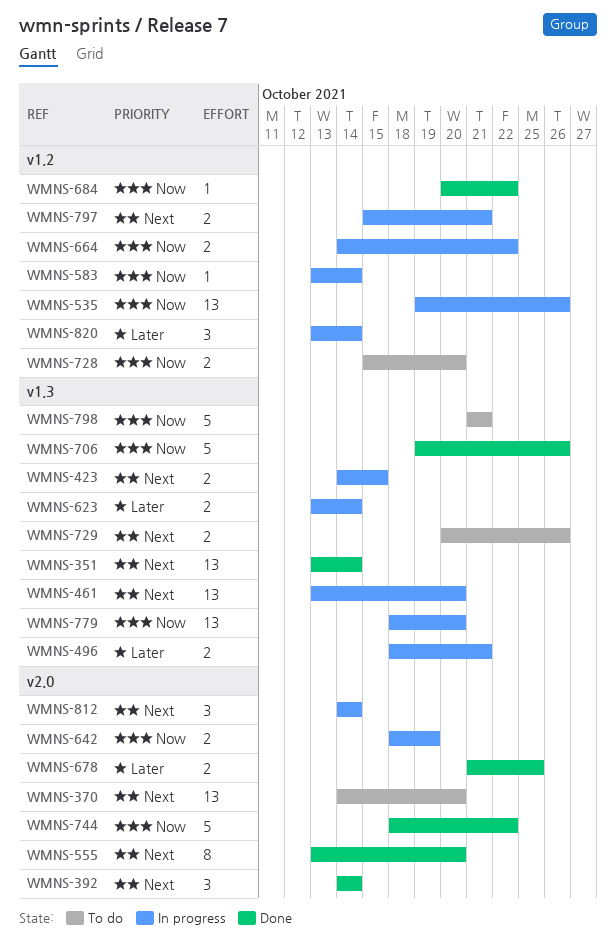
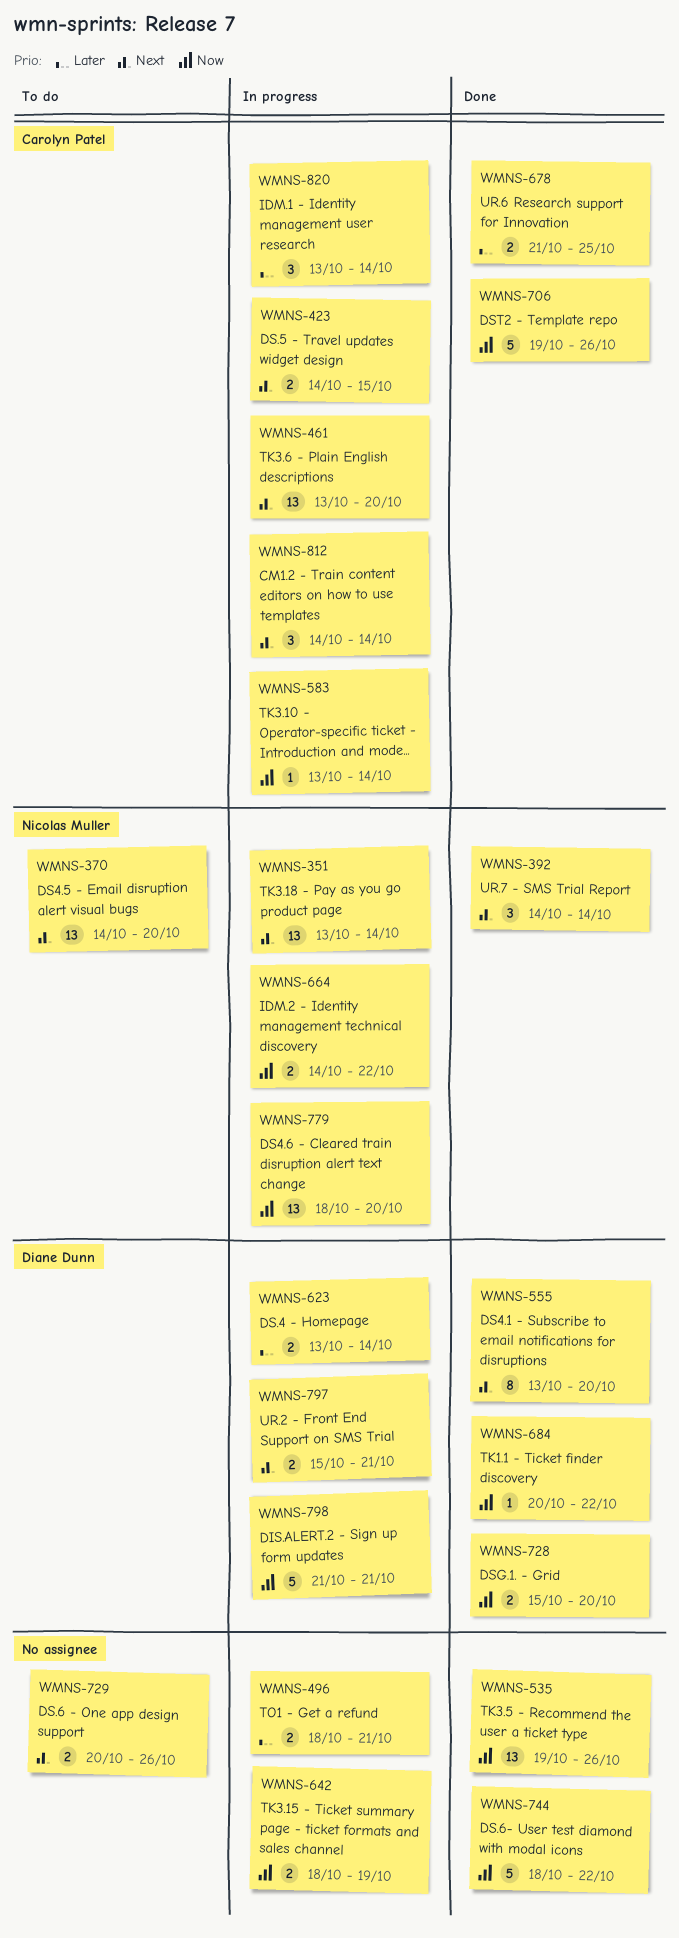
WMNS-351, status: Done -> In progress
WMNS-535, status: In progress -> Done
WMNS-728, status: To do -> Done
WMNS-798, status: To do -> In progress

